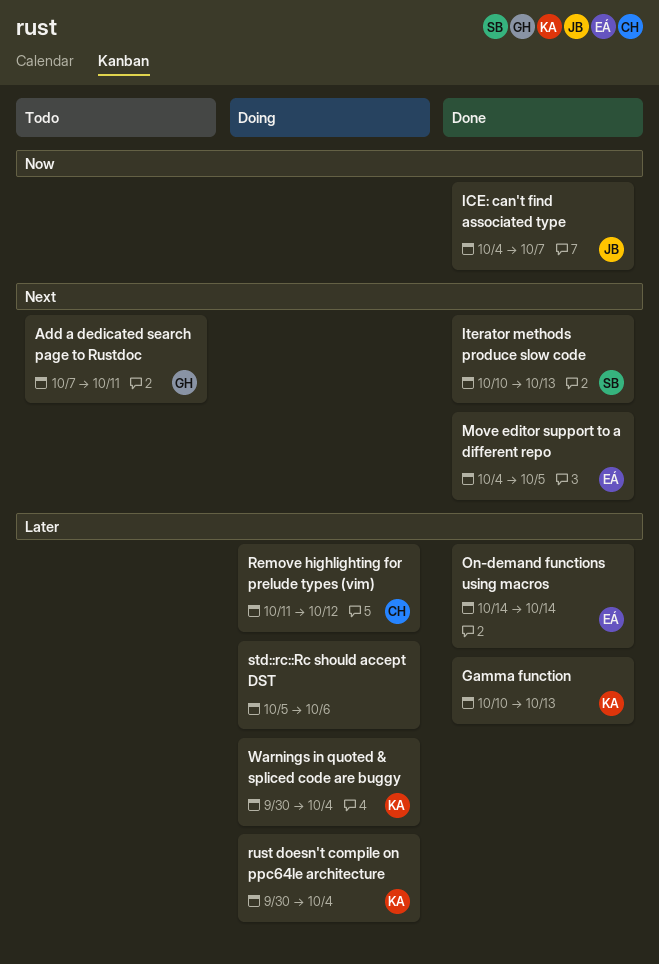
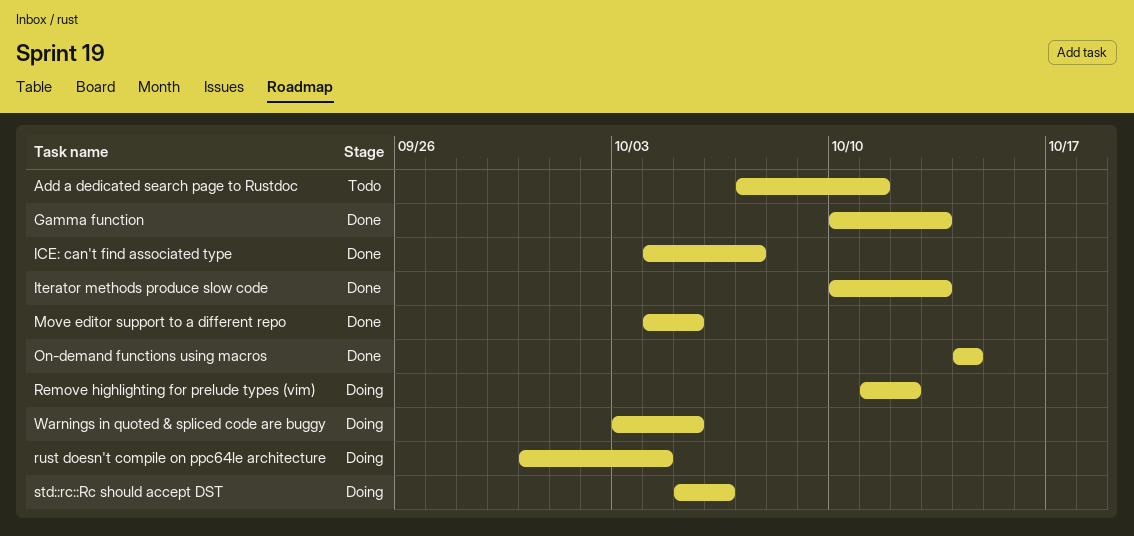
Warnings in quoted & spliced code are buggy, start: Sep 30 -> Oct 3
Warnings in quoted & spliced code are buggy, due: Oct 4 -> Oct 5

